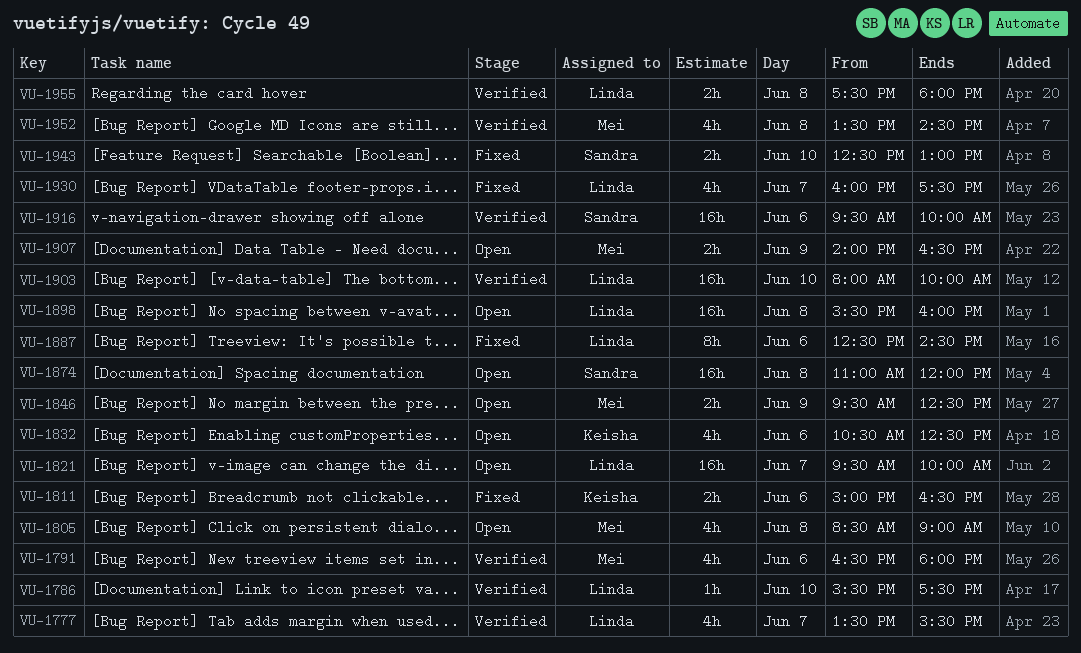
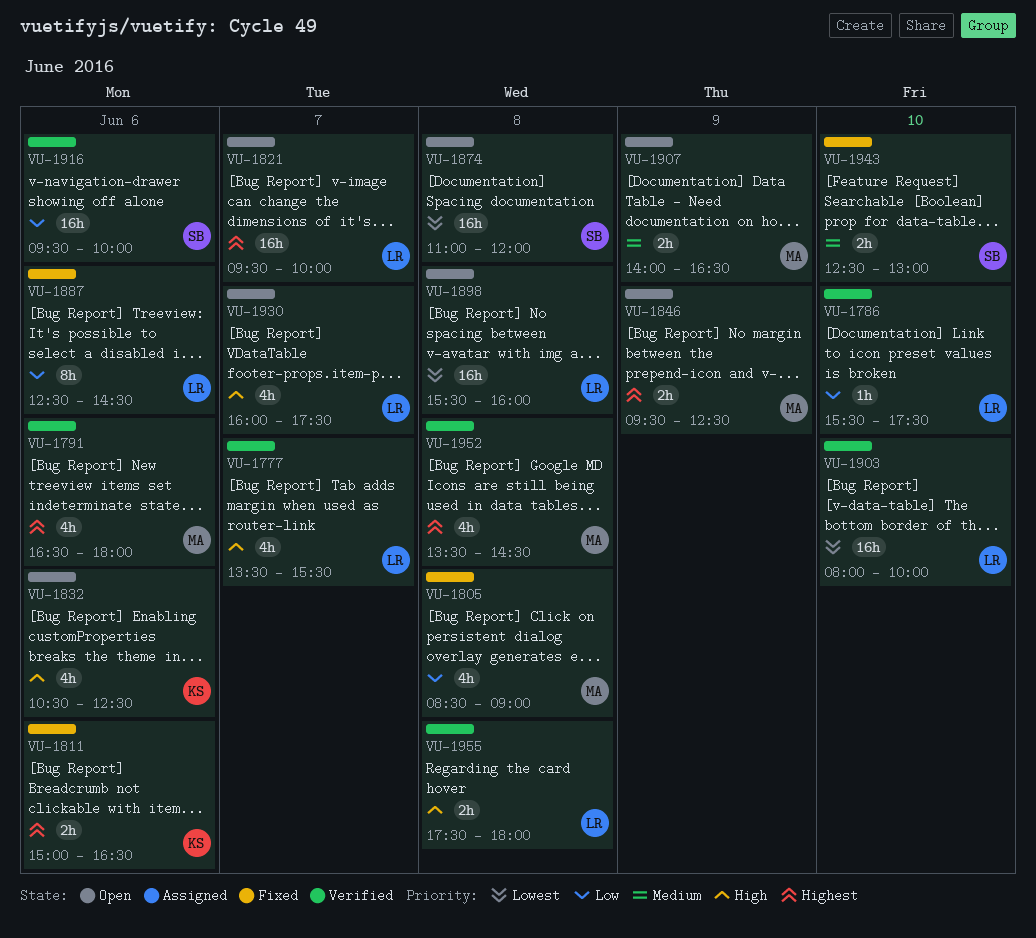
VU-1805, status: Open -> Fixed
VU-1930, status: Fixed -> Open

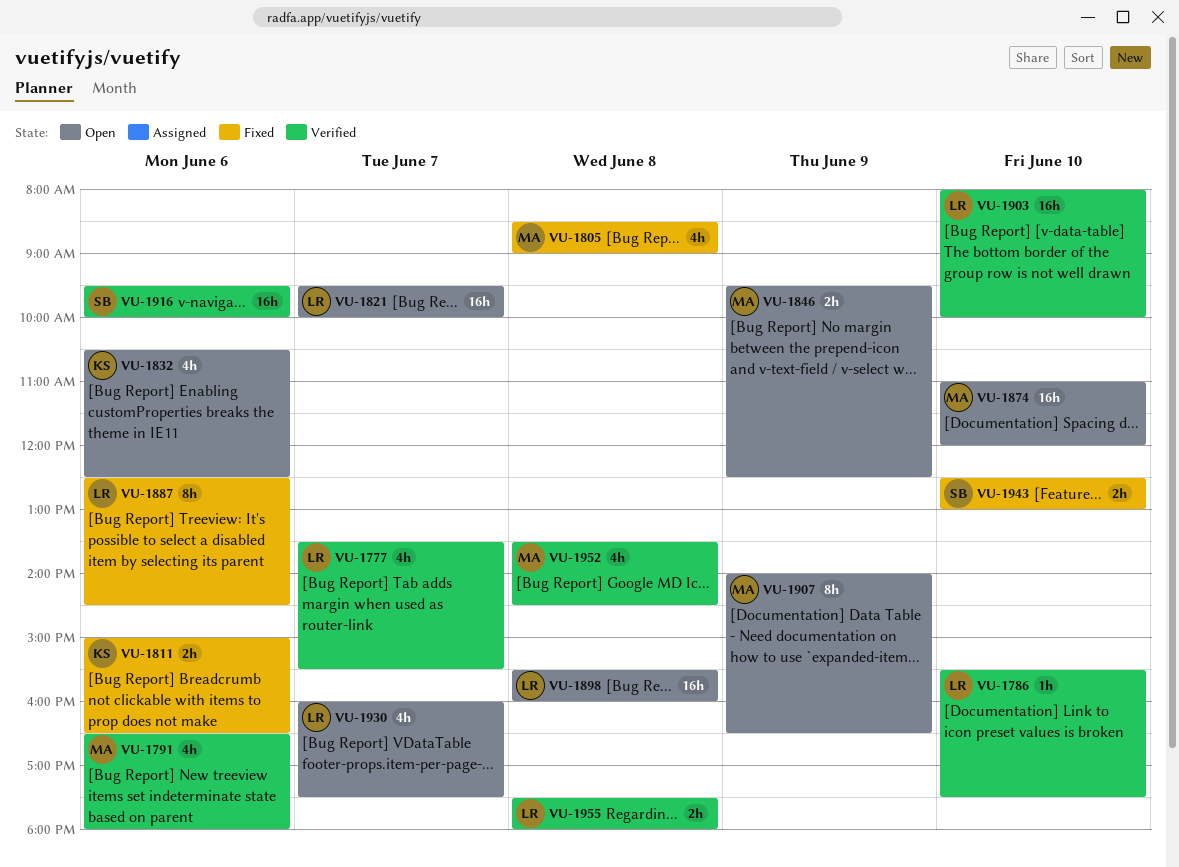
VU-1874, owner: SB -> MA
VU-1874, day: Jun 8 -> Jun 10
VU-1907, estimate: 2h -> 8h

